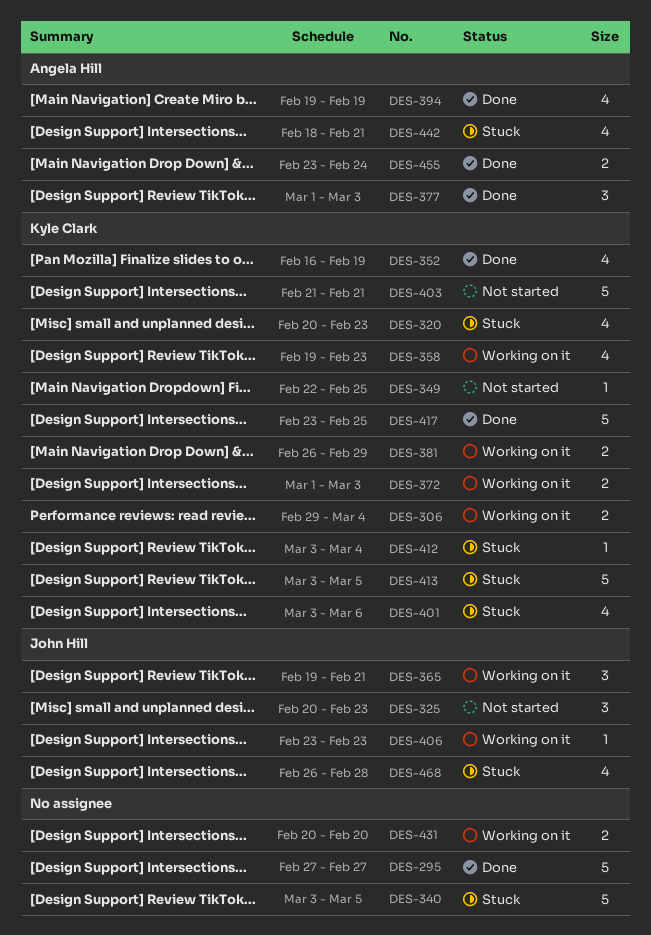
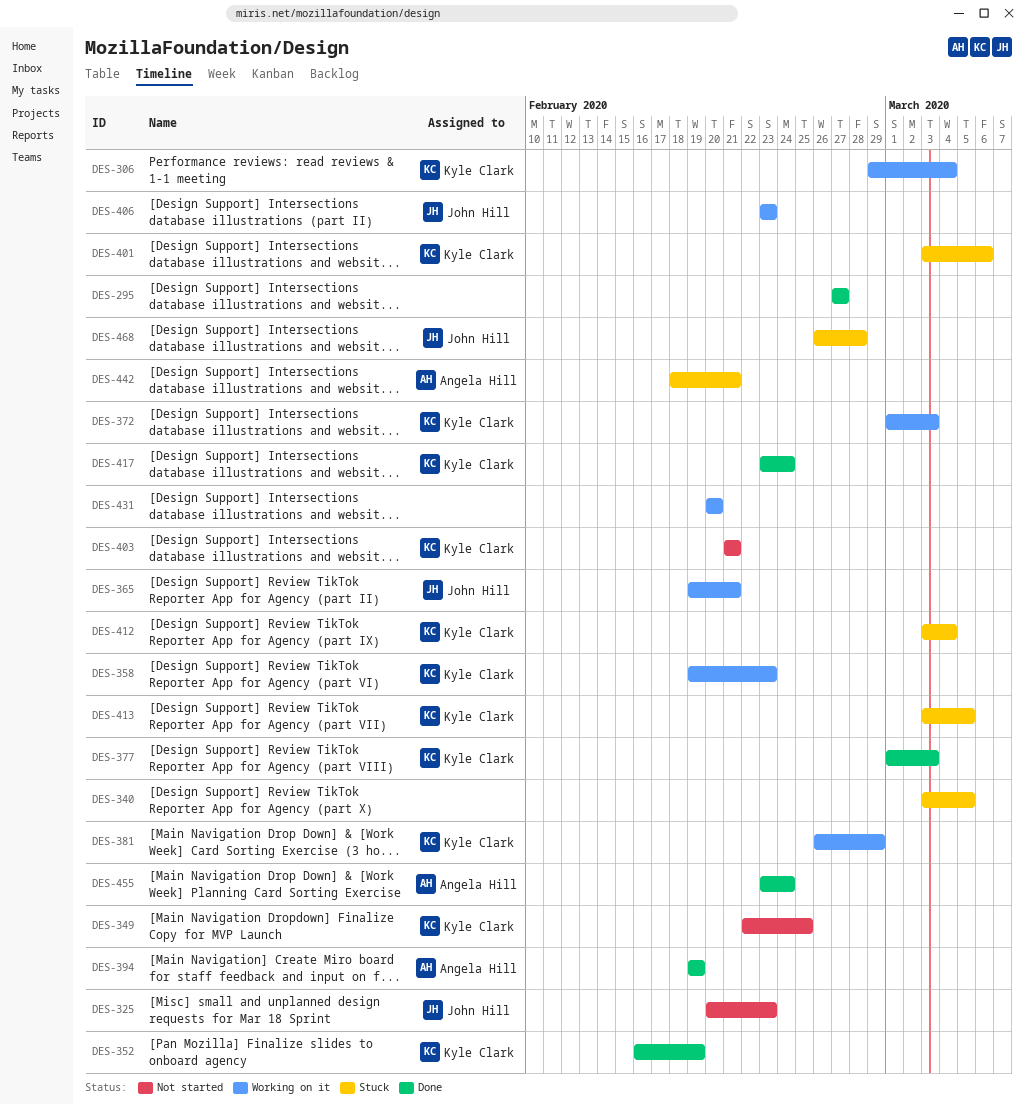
DES-320: present -> none
DES-377, owner: Angela Hill -> Kyle Clark
DES-417, due: Feb 25 -> Feb 24

